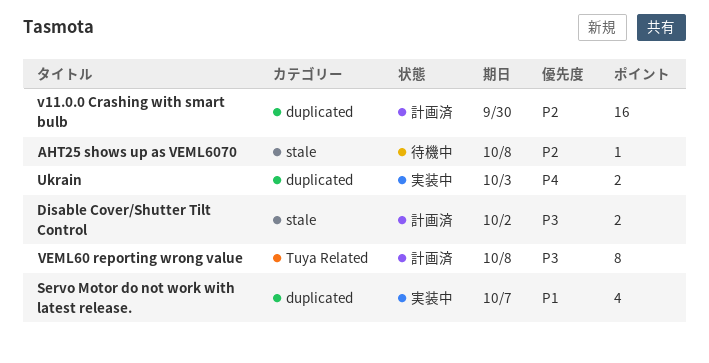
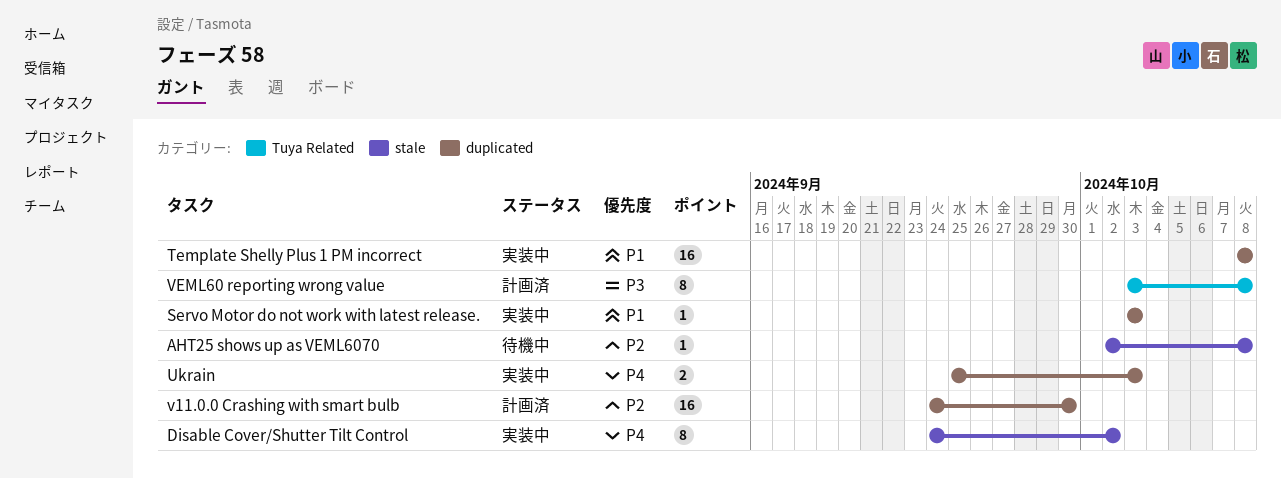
Disable Cover/Shutter Tilt Control, status: 計画済 -> 実装中
Disable Cover/Shutter Tilt Control, priority: P3 -> P4
Disable Cover/Shutter Tilt Control, estimate: 2 -> 8
Servo Motor do not work with latest release., estimate: 4 -> 1
Servo Motor do not work with latest release., due: Oct 7 -> Oct 3
Template Shelly Plus 1 PM incorrect: none -> present

